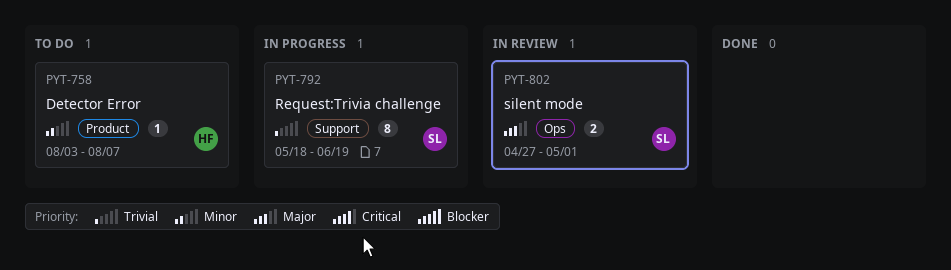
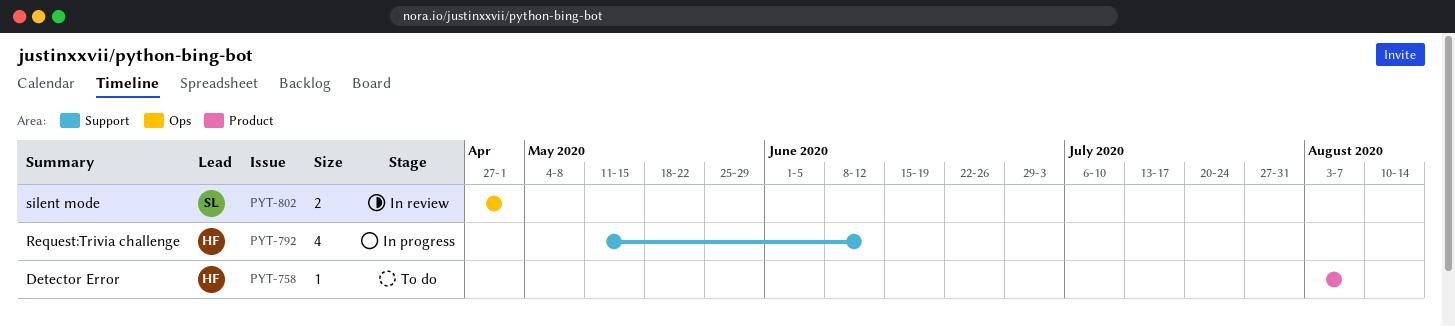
PYT-792, owner: SL -> HF
PYT-792, estimate: 8 -> 4
PYT-792, start: May 18 -> May 11
PYT-792, due: Jun 19 -> Jun 12

